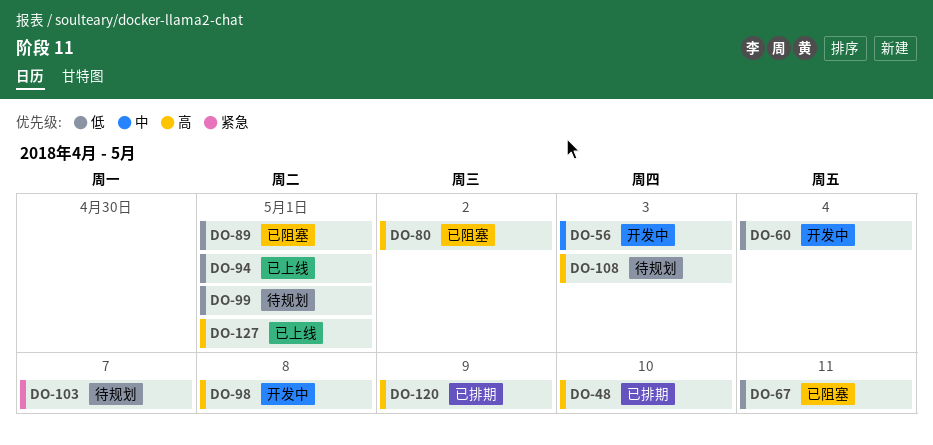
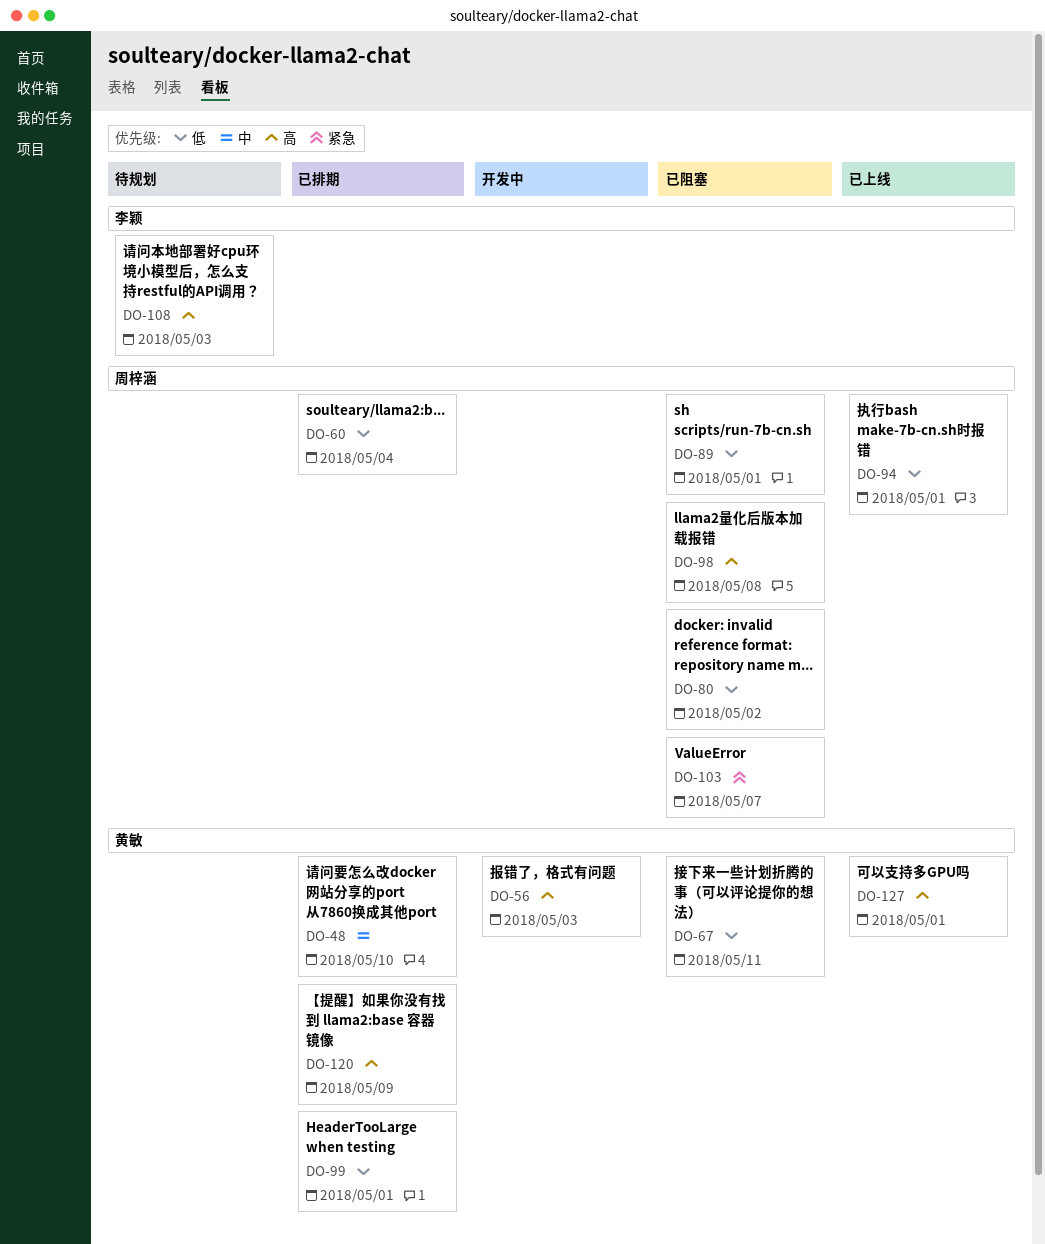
DO-48, priority: 高 -> 中
DO-56, priority: 中 -> 高
DO-60, status: 开发中 -> 已排期
DO-80, priority: 高 -> 低
DO-98, status: 开发中 -> 已阻塞
DO-99, status: 待规划 -> 已排期
DO-103, status: 待规划 -> 已阻塞

